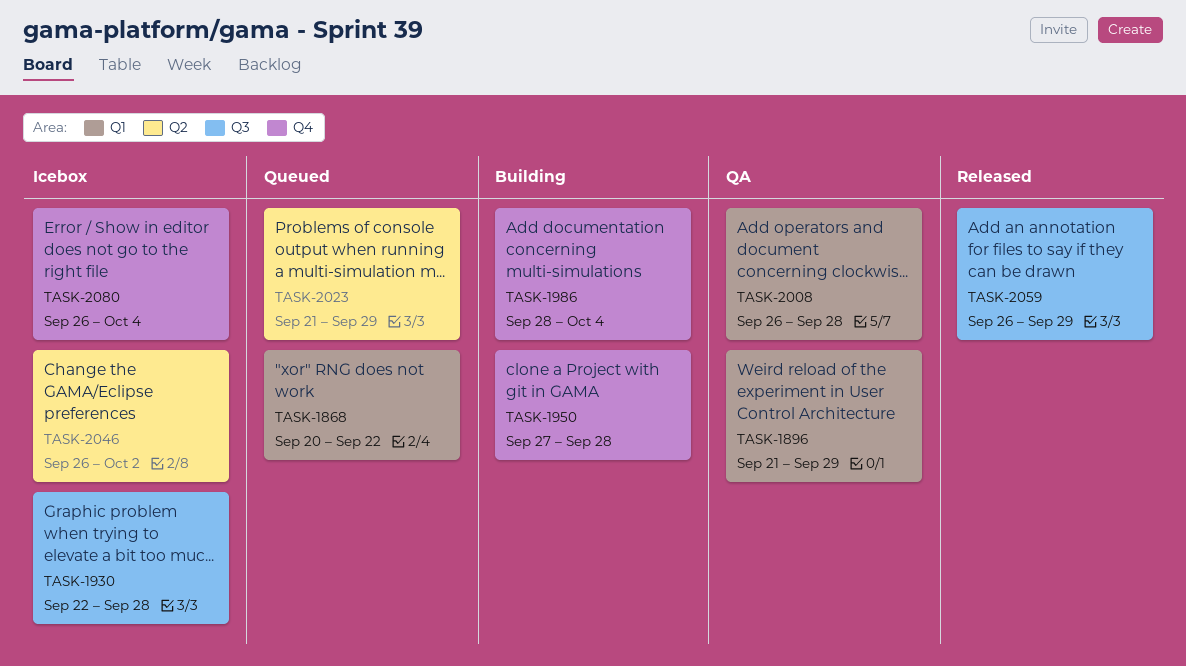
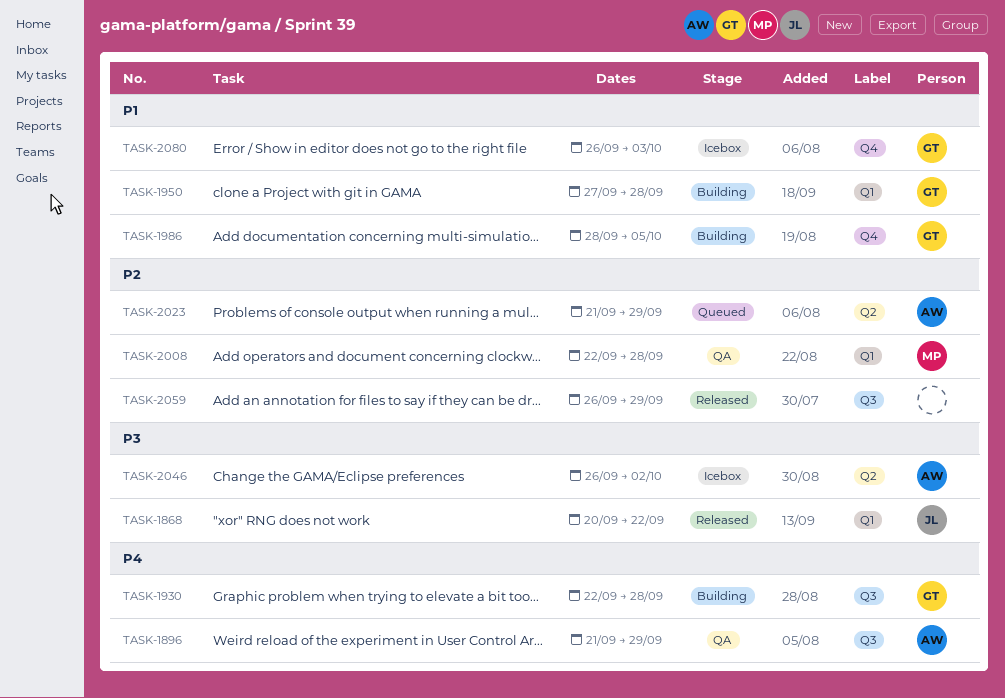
TASK-1868, status: Queued -> Released
TASK-1896, label: Q1 -> Q3
TASK-1930, status: Icebox -> Building
TASK-1950, label: Q4 -> Q1
TASK-1986, due: Oct 4 -> Oct 5
TASK-2008, start: Sep 26 -> Sep 22
TASK-2080, due: Oct 4 -> Oct 3

